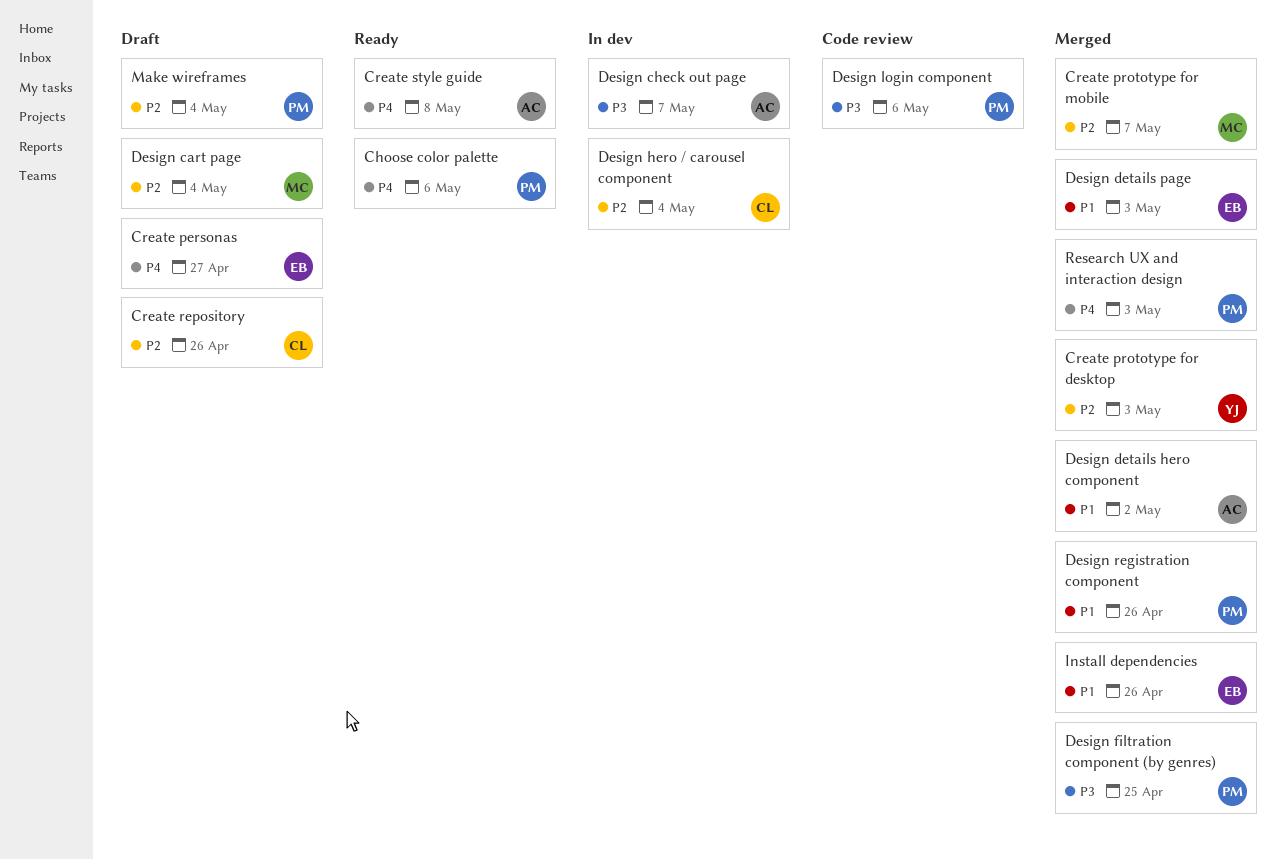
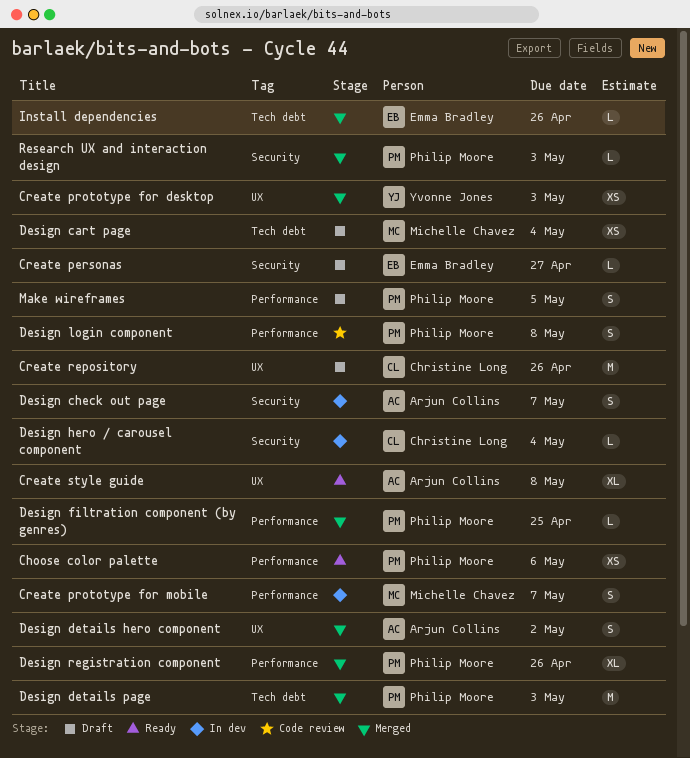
Create prototype for mobile, status: Merged -> In dev
Design details page, owner: Emma Bradley -> Philip Moore
Design login component, due: May 6 -> May 8
Make wireframes, due: May 4 -> May 5

